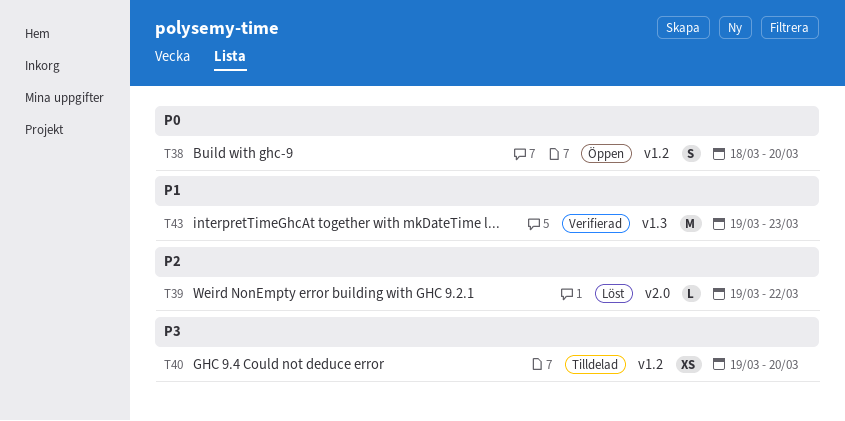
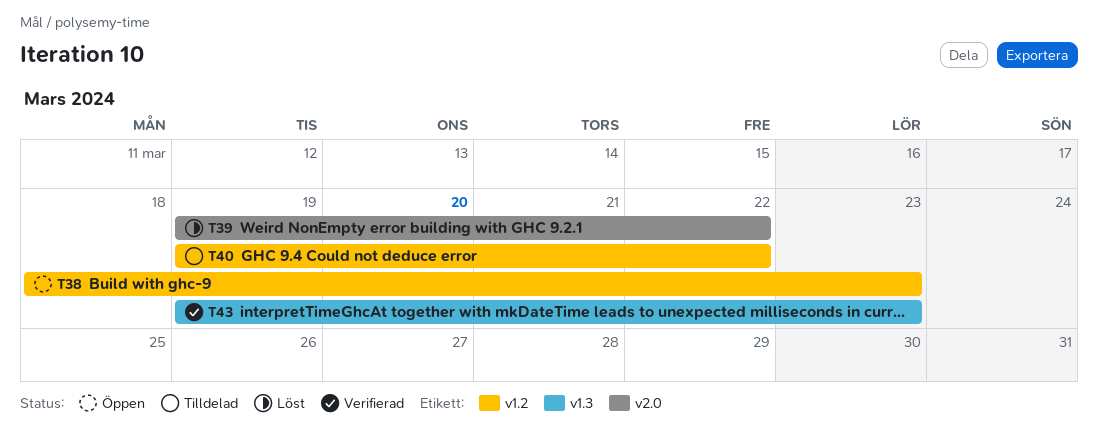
T38, due: Mar 20 -> Mar 23
T40, due: Mar 20 -> Mar 22

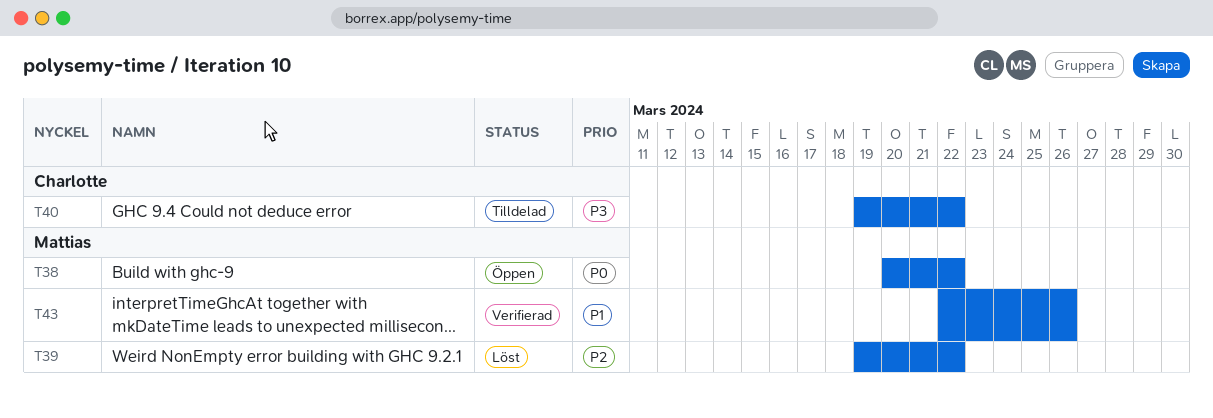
T38, start: Mar 18 -> Mar 20
T38, due: Mar 23 -> Mar 22
T43, start: Mar 19 -> Mar 22
T43, due: Mar 23 -> Mar 26

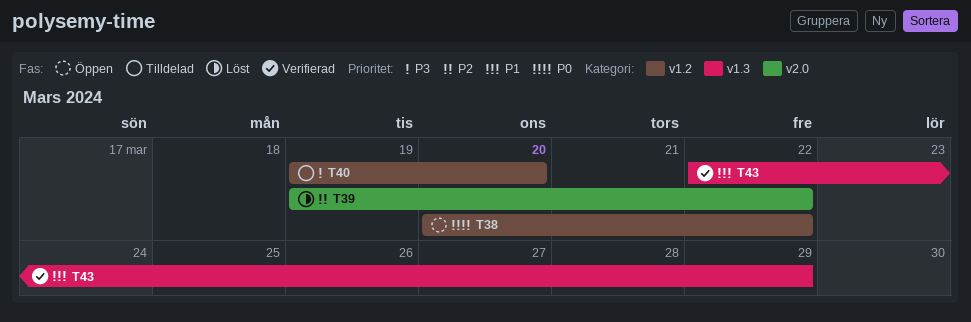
T40, due: Mar 22 -> Mar 20
T43, due: Mar 26 -> Mar 29

